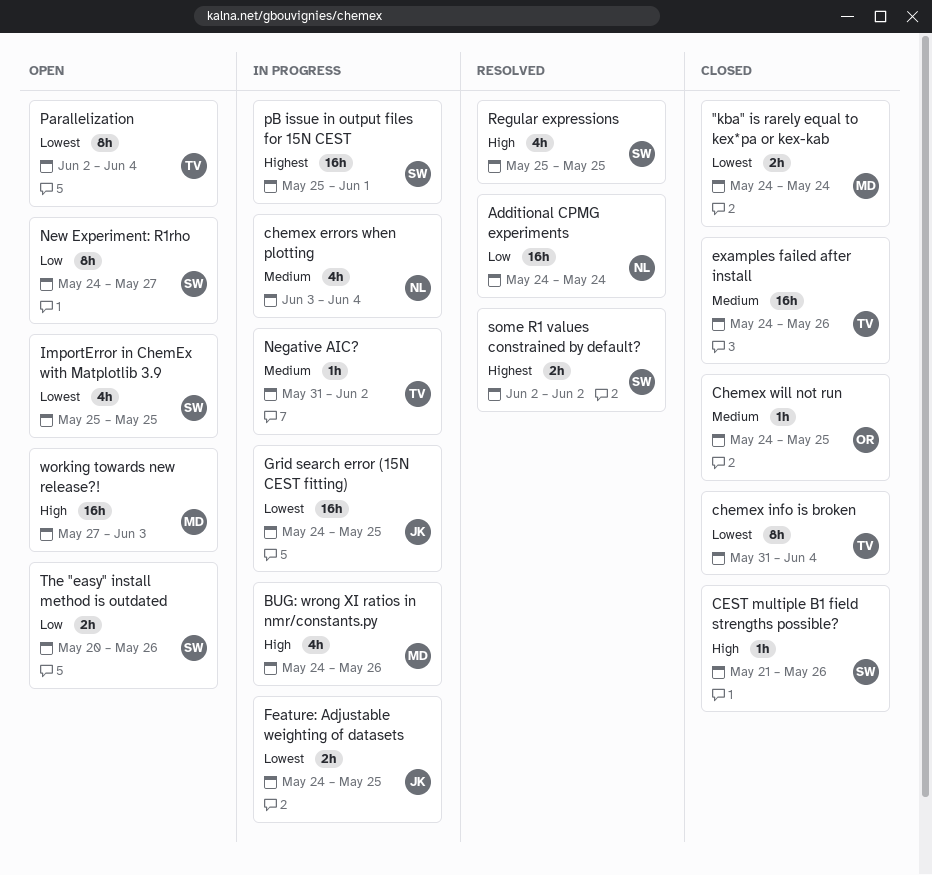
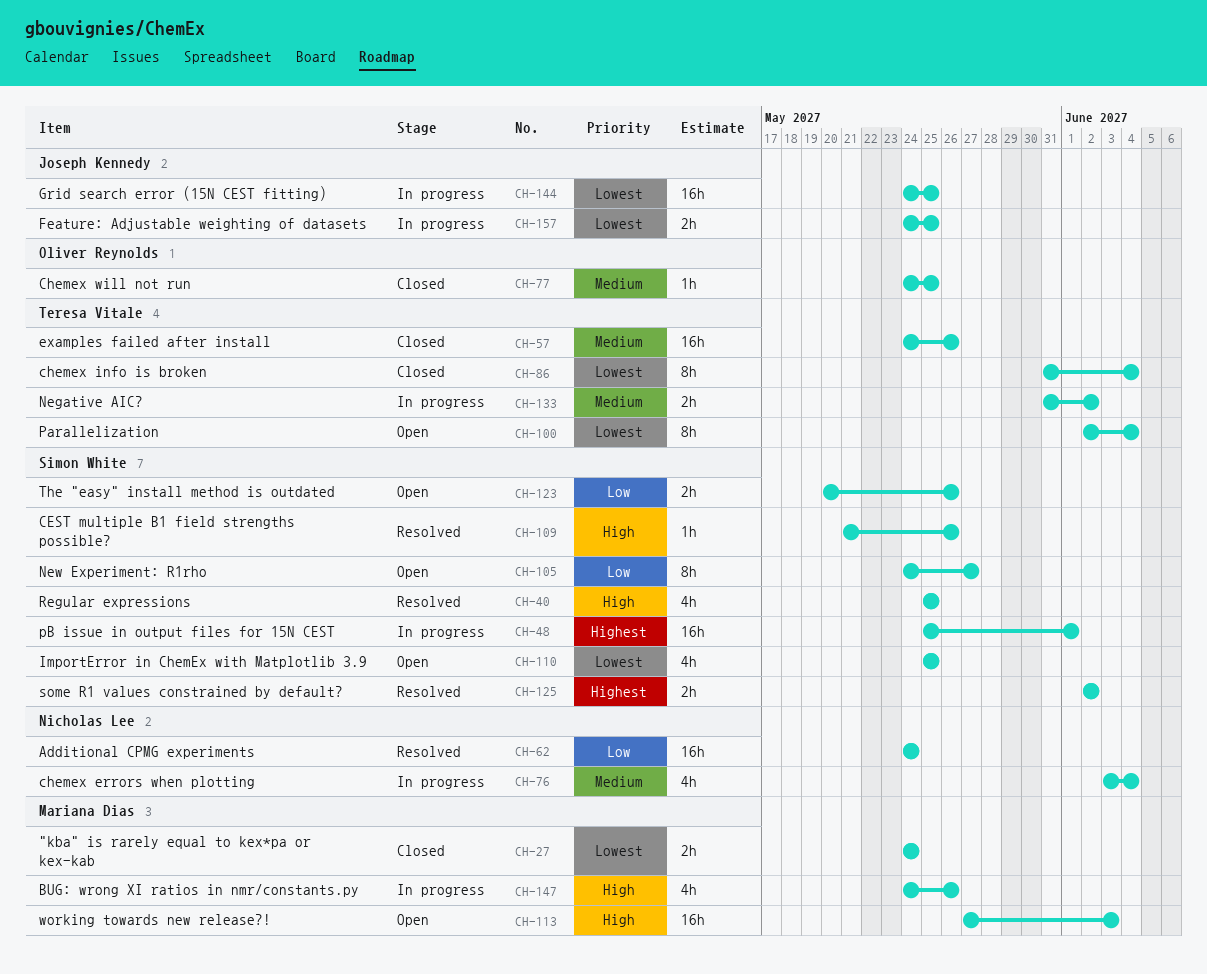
CEST multiple B1 field strengths possible?, status: Closed -> Resolved
Negative AIC?, estimate: 1h -> 2h

